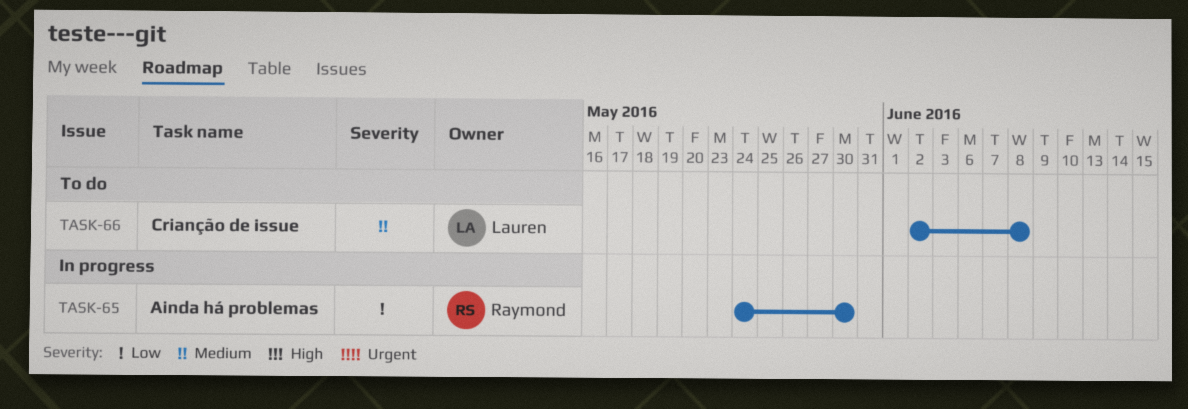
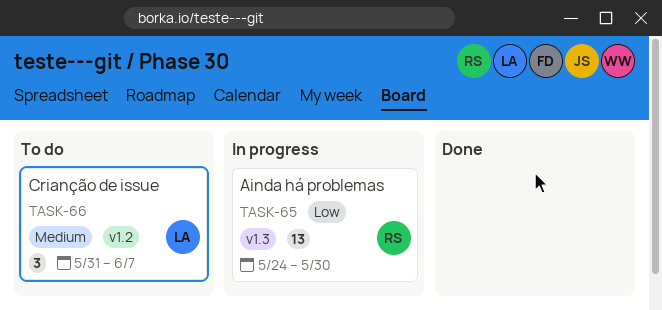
TASK-66, start: Jun 2 -> May 31
TASK-66, due: Jun 8 -> Jun 7

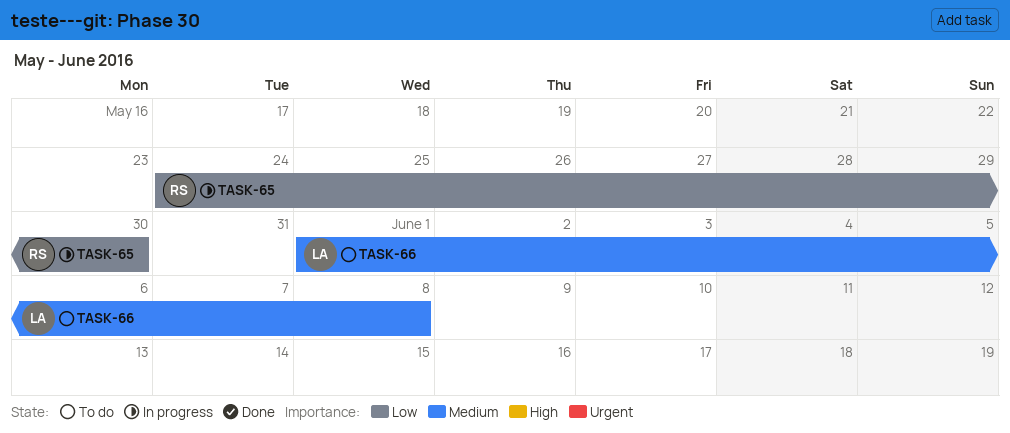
TASK-66, start: May 31 -> Jun 1
TASK-66, due: Jun 7 -> Jun 8

